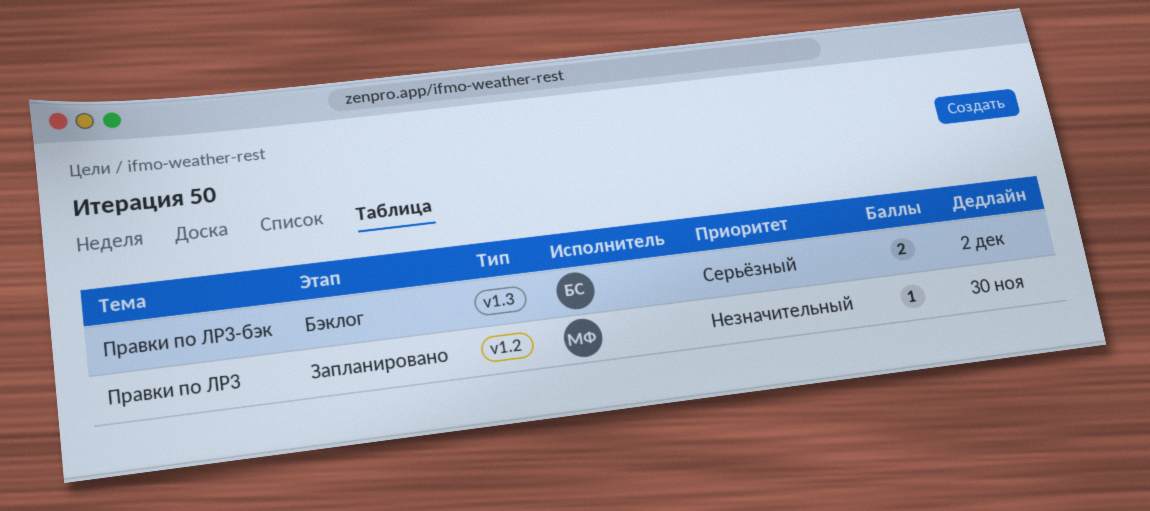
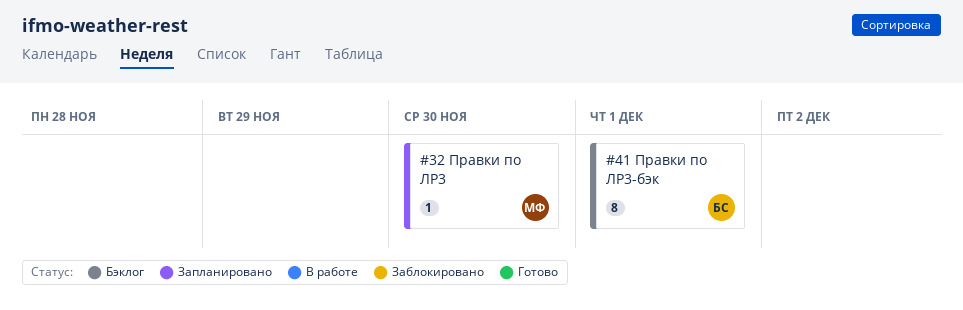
Правки по ЛР3-бэк, estimate: 2 -> 8
Правки по ЛР3-бэк, due: Dec 2 -> Dec 1

